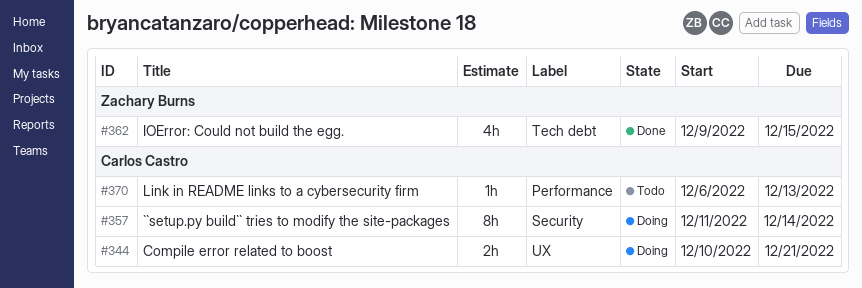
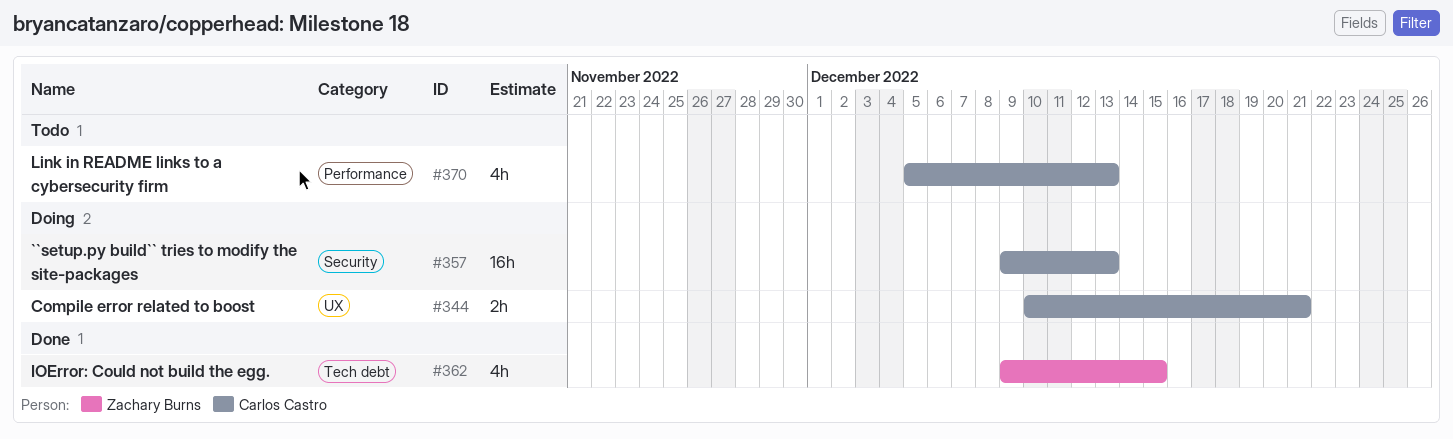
#357, estimate: 8h -> 16h
#357, start: Dec 11 -> Dec 9
#357, due: Dec 14 -> Dec 13
#370, estimate: 1h -> 4h
#370, start: Dec 6 -> Dec 5

